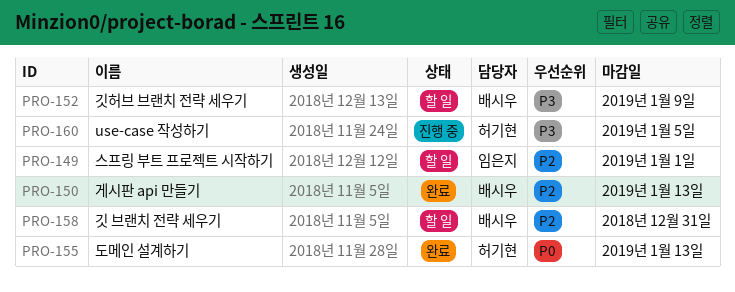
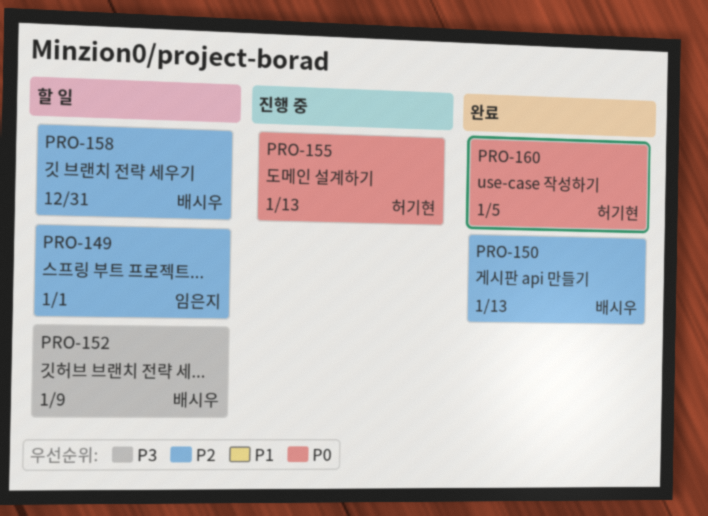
PRO-155, status: 완료 -> 진행 중
PRO-160, status: 진행 중 -> 완료
PRO-160, priority: P3 -> P0

